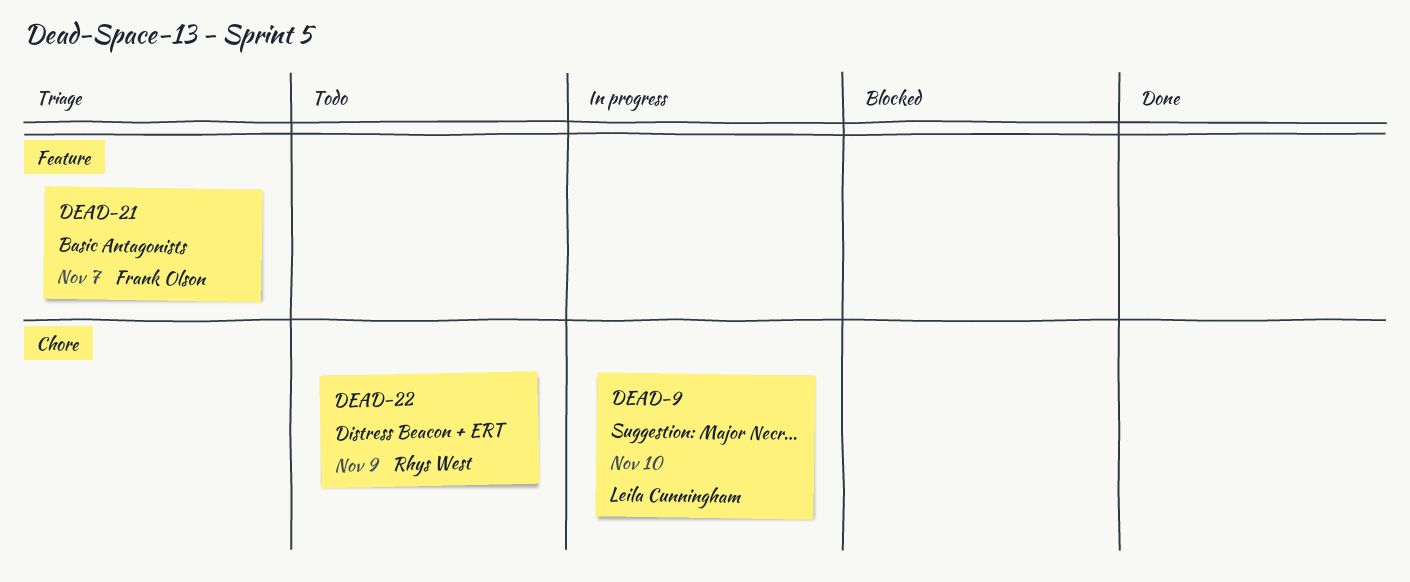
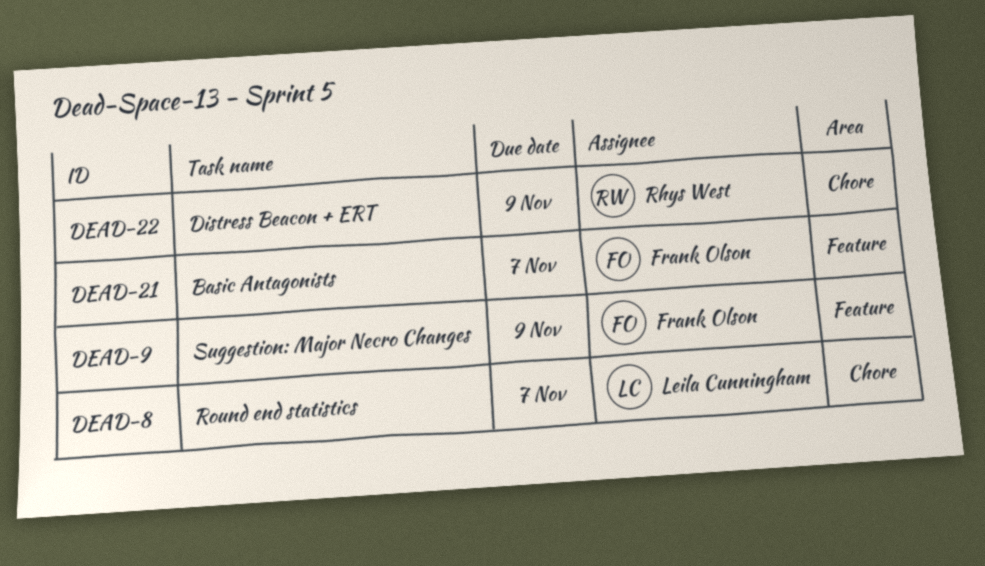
DEAD-8: none -> present
DEAD-9, owner: Leila Cunningham -> Frank Olson
DEAD-9, label: Chore -> Feature
DEAD-9, due: Nov 10 -> Nov 9

